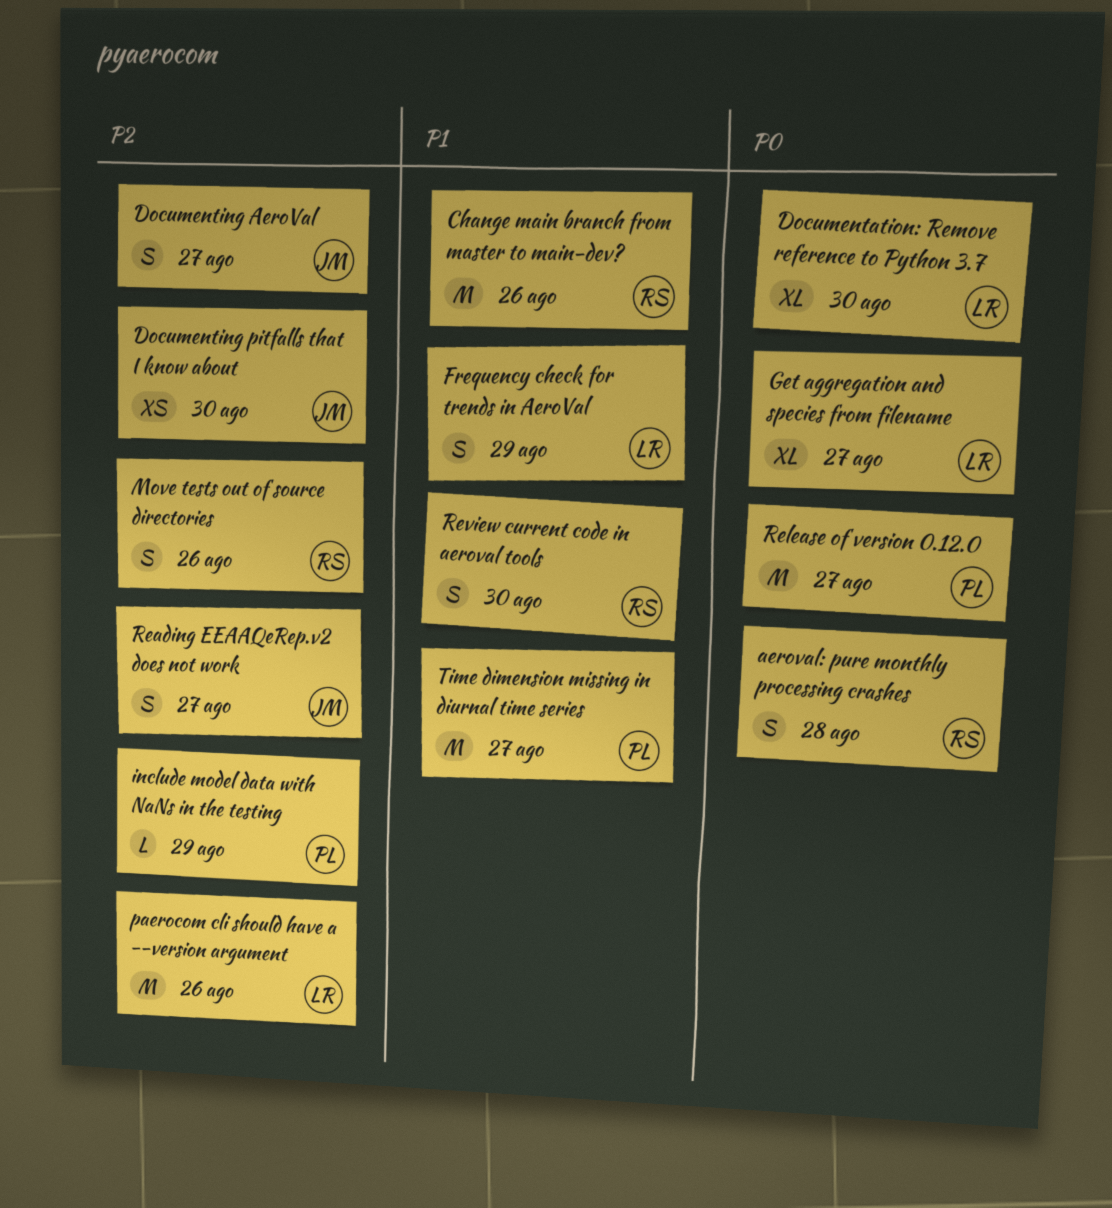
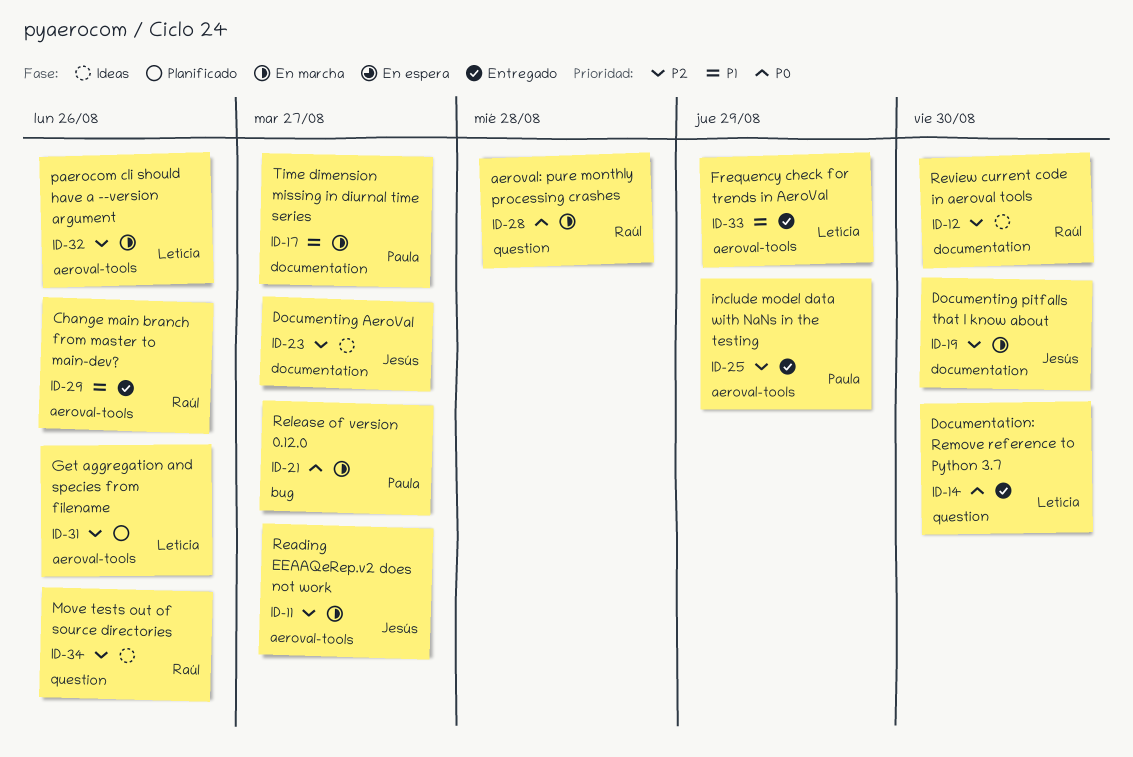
Get aggregation and species from filename, priority: P0 -> P2
Get aggregation and species from filename, due: Aug 27 -> Aug 26
Review current code in aeroval tools, priority: P1 -> P2

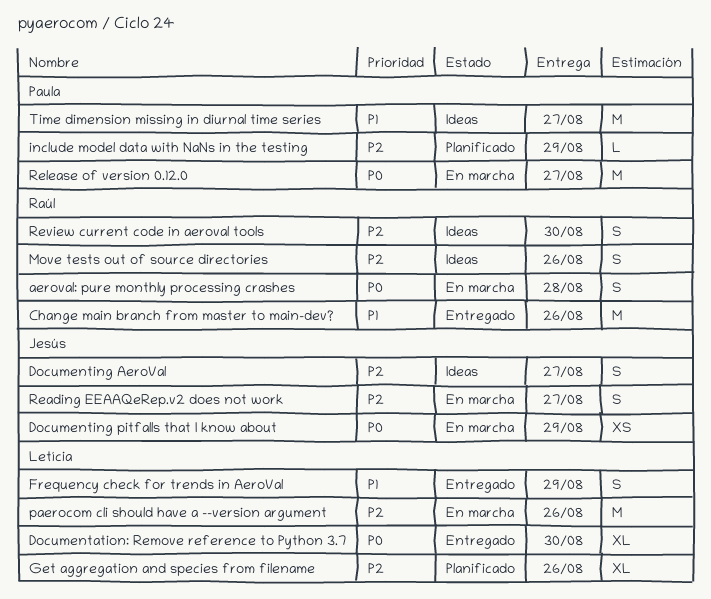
Documenting pitfalls that I know about, priority: P2 -> P0
Documenting pitfalls that I know about, due: Aug 30 -> Aug 29
include model data with NaNs in the testing, status: Entregado -> Planificado
Time dimension missing in diurnal time series, status: En marcha -> Ideas

